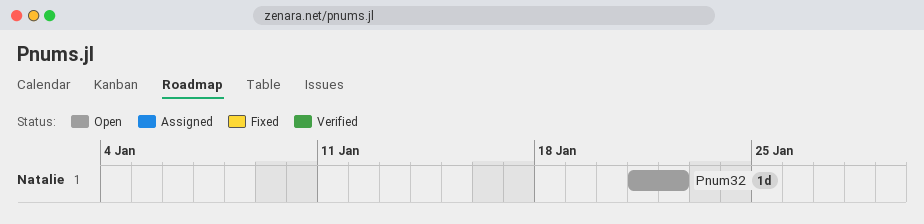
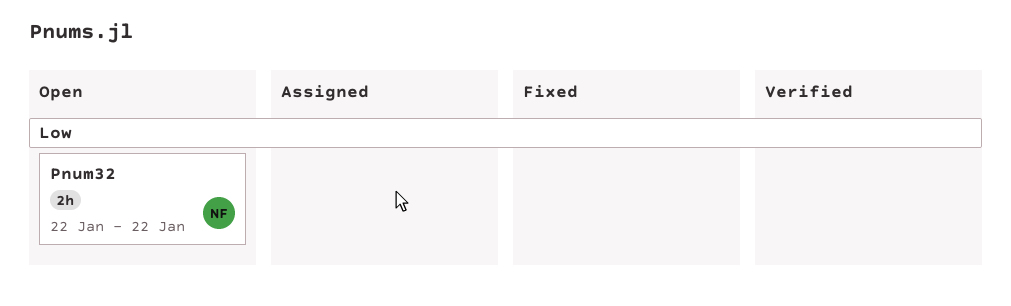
Pnum32, estimate: 1d -> 2h
Pnum32, start: Jan 21 -> Jan 22

